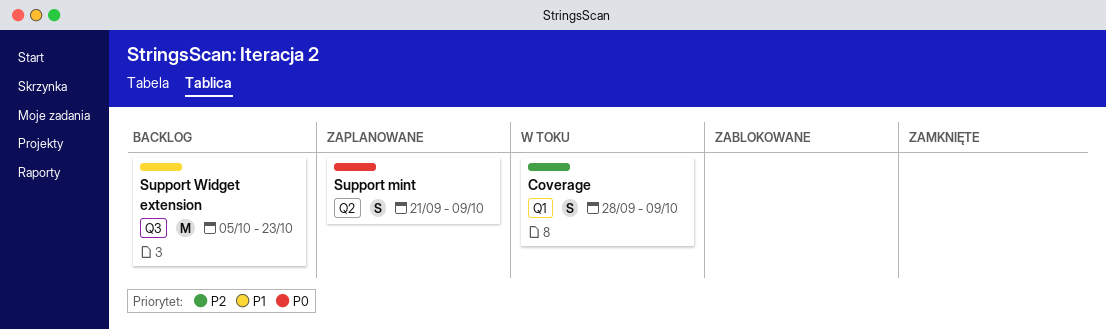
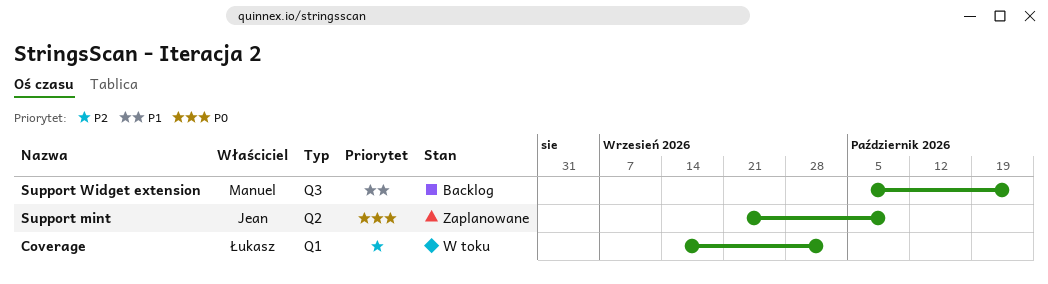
Coverage, start: Sep 28 -> Sep 14
Coverage, due: Oct 9 -> Oct 2

